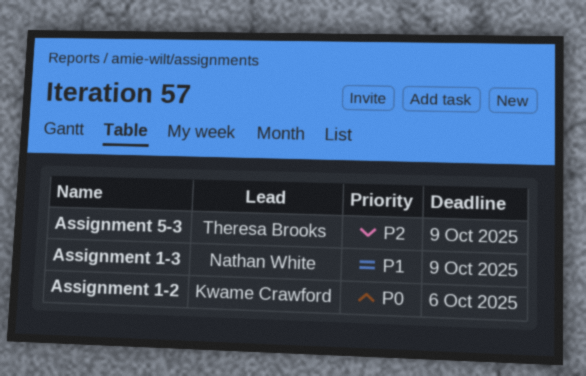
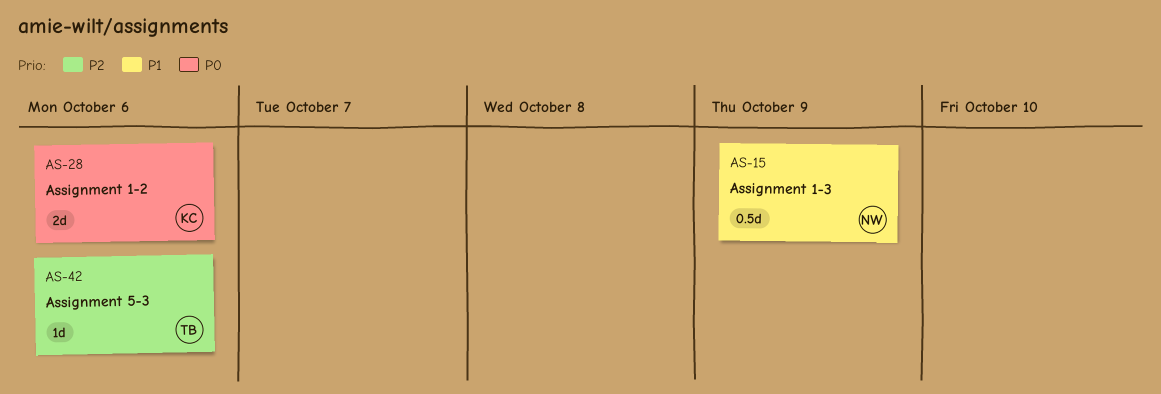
Assignment 5-3, due: Oct 9 -> Oct 6

